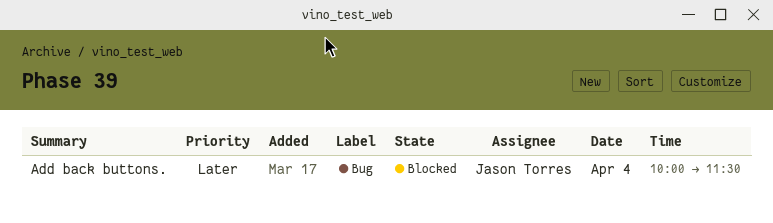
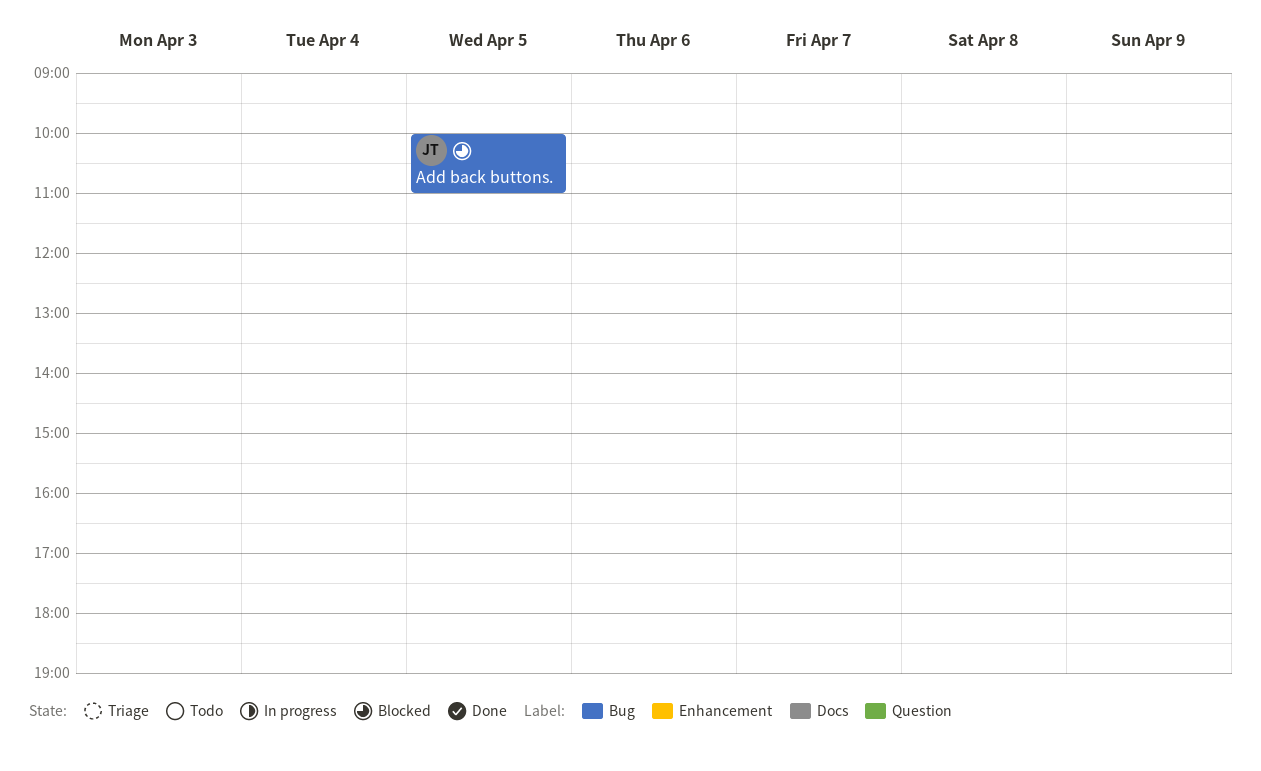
Add back buttons., day: Apr 4 -> Apr 5
Add back buttons., ends: 11:30 -> 11:00

